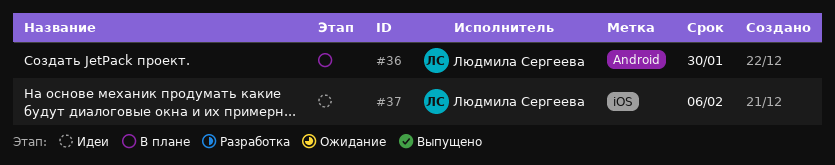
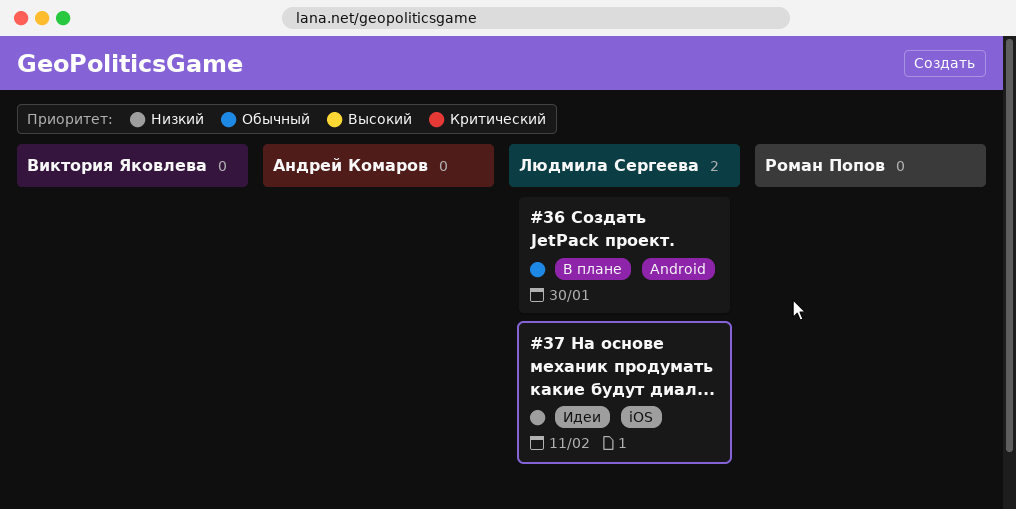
#37, due: Feb 6 -> Feb 11

